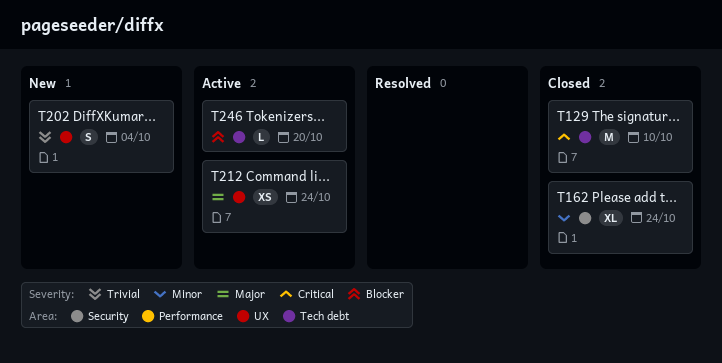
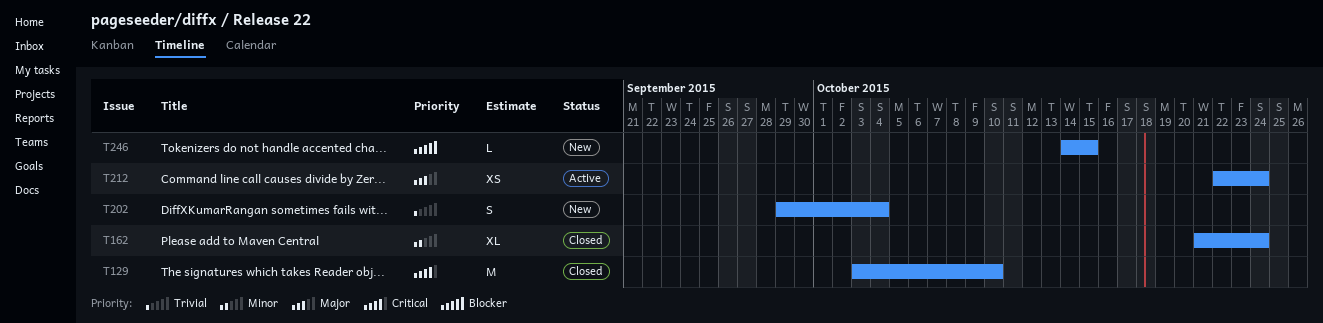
T246, status: Active -> New
T246, due: Oct 20 -> Oct 15

